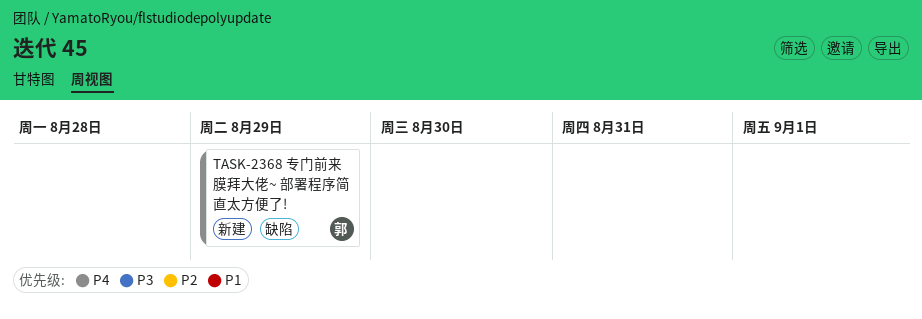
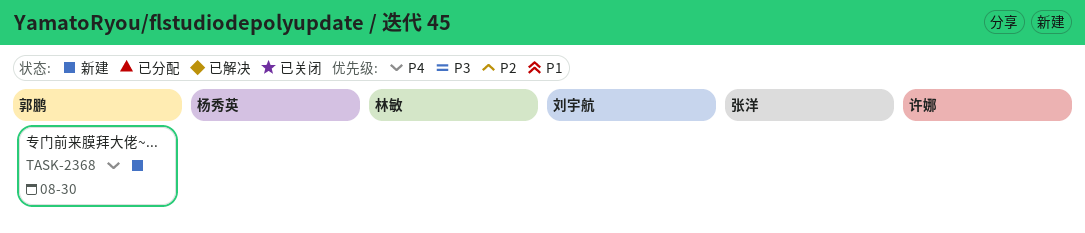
TASK-2368, due: Aug 29 -> Aug 30

